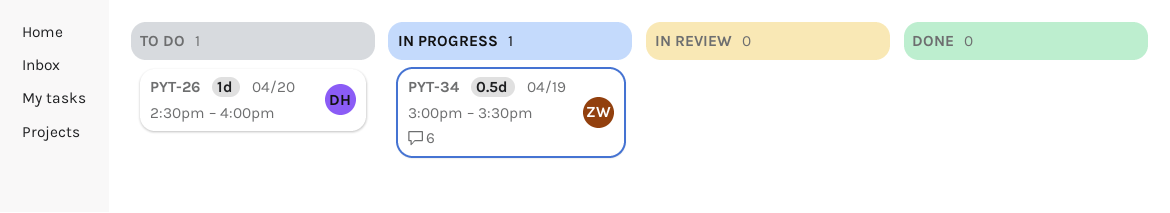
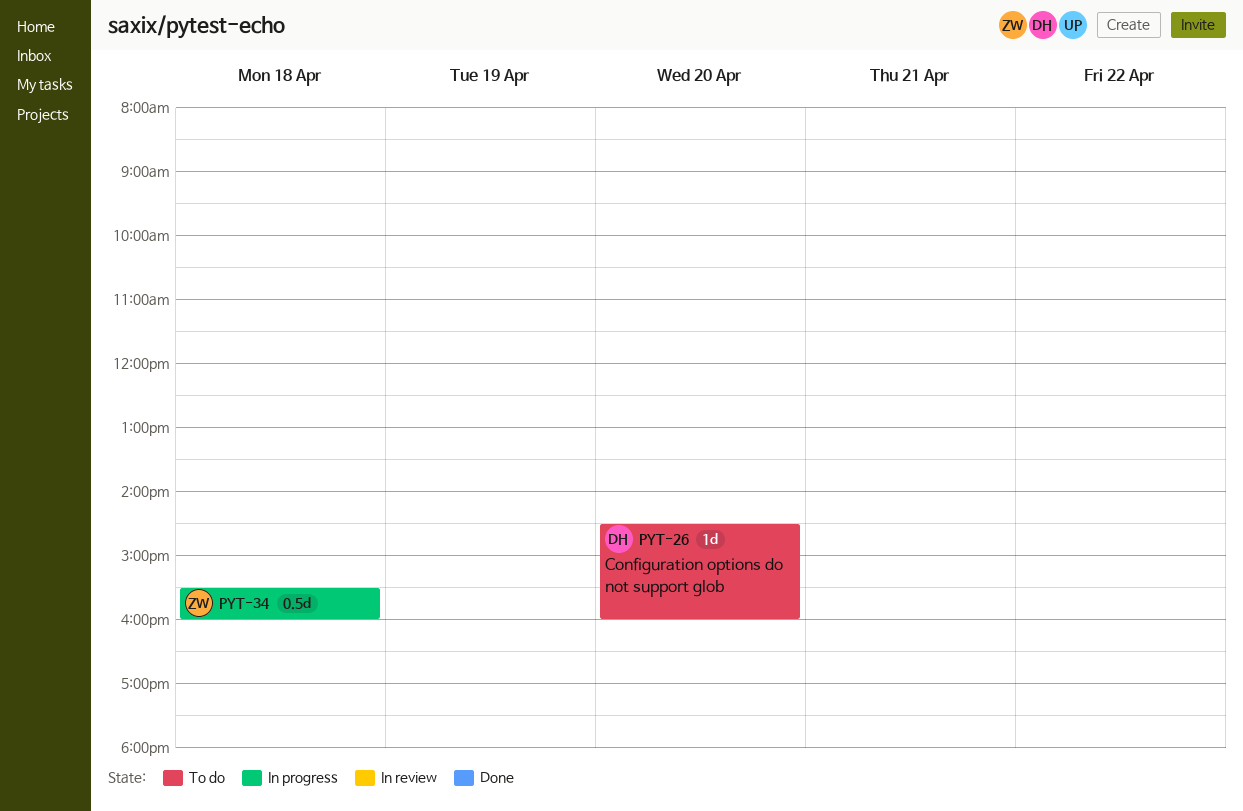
PYT-34, day: Apr 19 -> Apr 18
PYT-34, begins: 15:00 -> 15:30
PYT-34, ends: 15:30 -> 16:00

